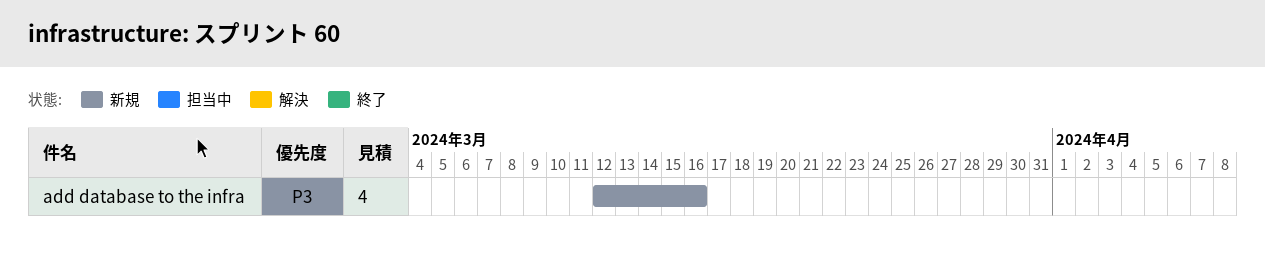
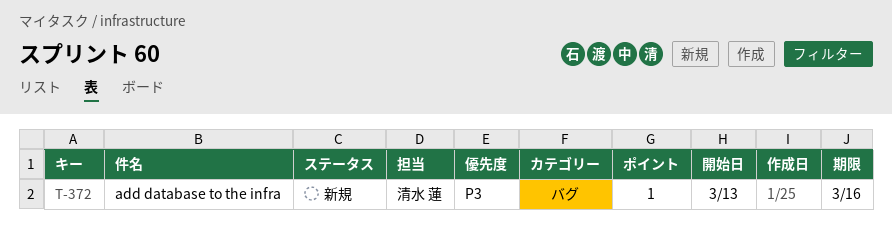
add database to the infra, estimate: 4 -> 1
add database to the infra, start: Mar 12 -> Mar 13

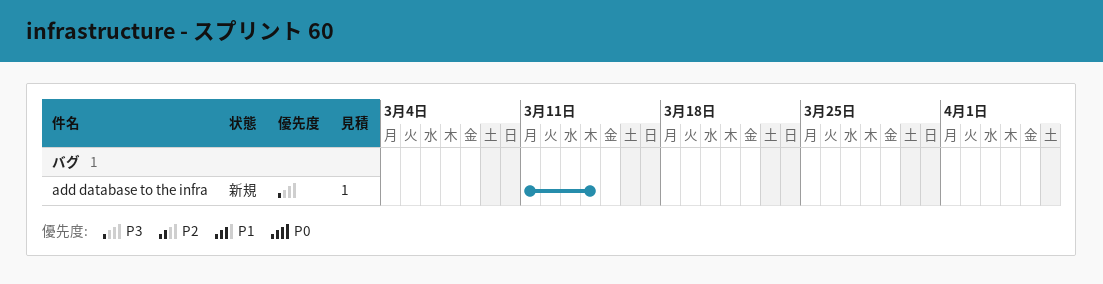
add database to the infra, start: Mar 13 -> Mar 11
add database to the infra, due: Mar 16 -> Mar 14

